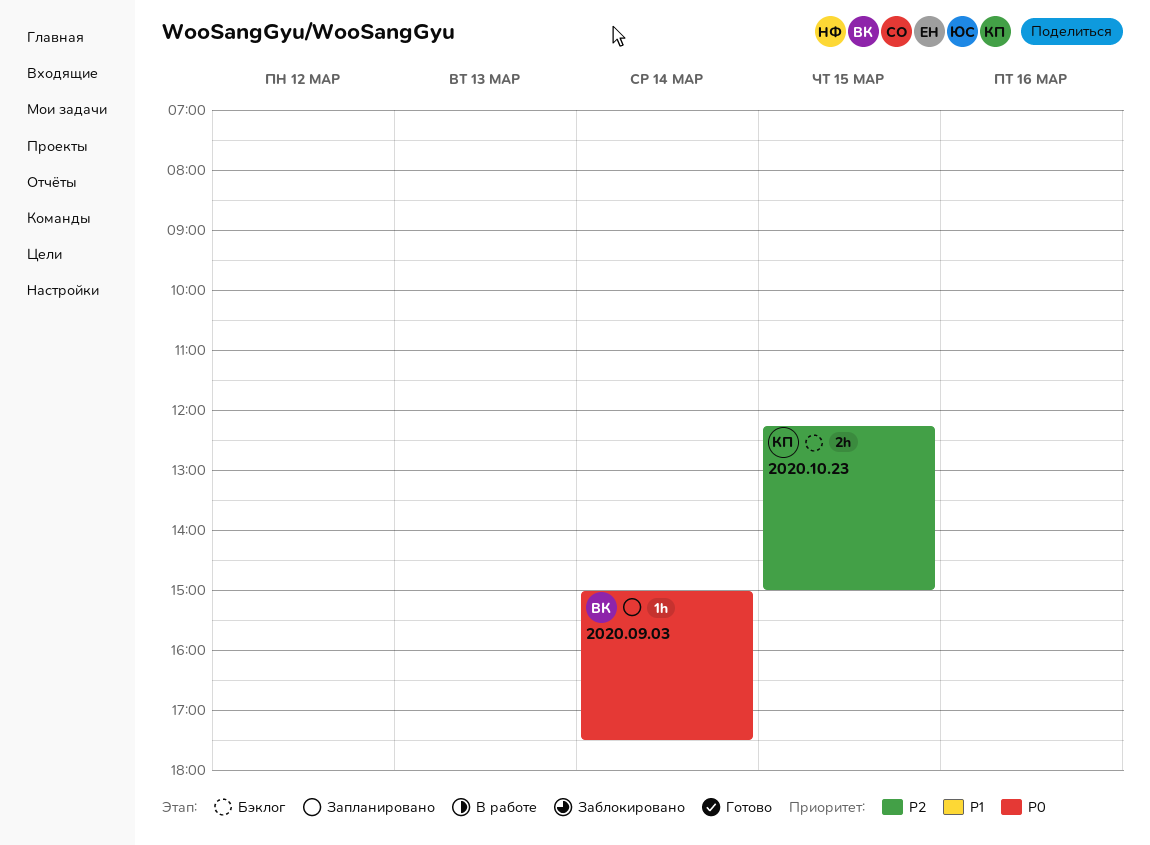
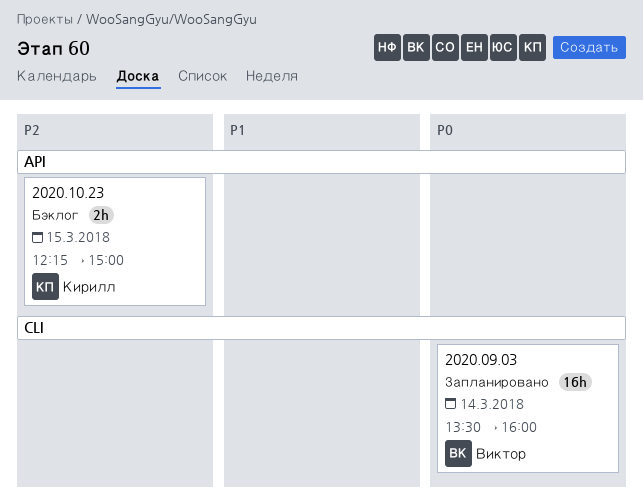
2020.09.03, estimate: 1h -> 16h
2020.09.03, begins: 15:00 -> 13:30
2020.09.03, ends: 17:30 -> 16:00

